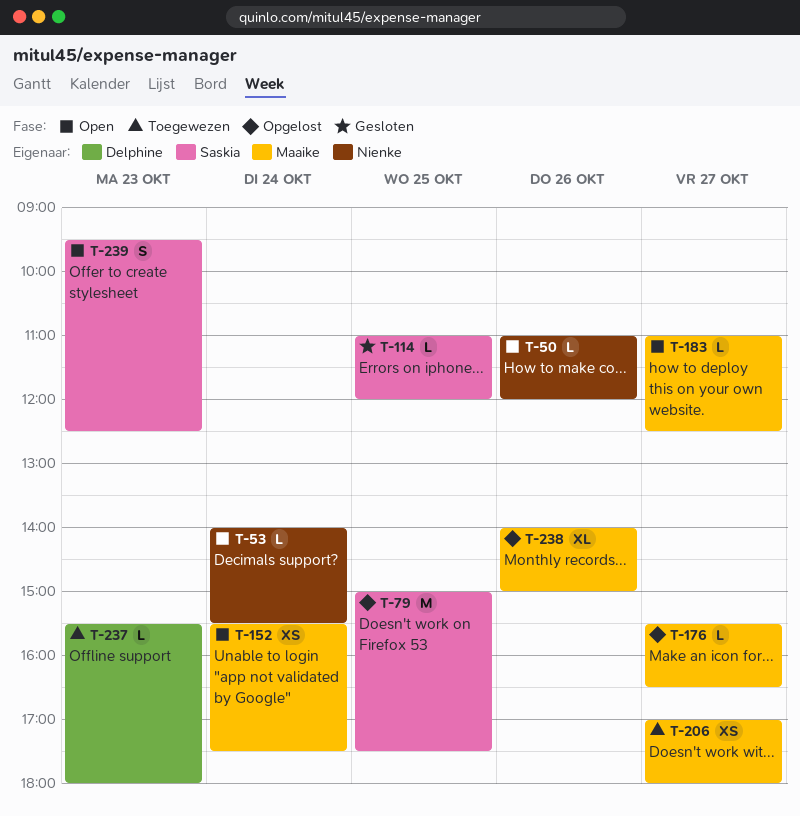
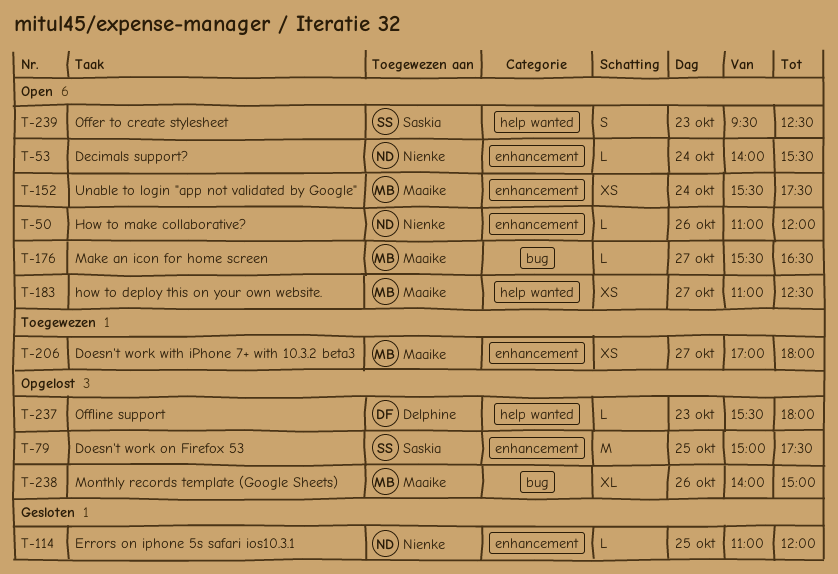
T-114, owner: Saskia -> Nienke
T-176, status: Opgelost -> Open
T-183, estimate: L -> XS
T-237, status: Toegewezen -> Opgelost

